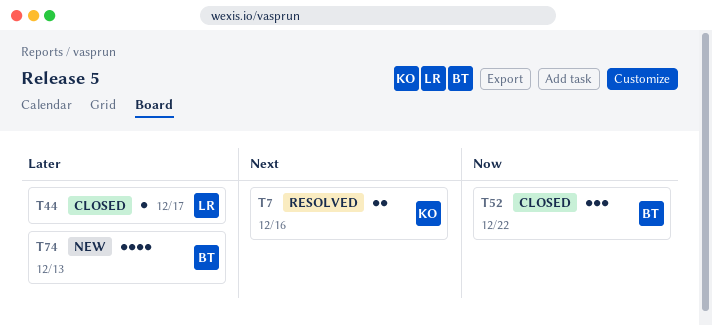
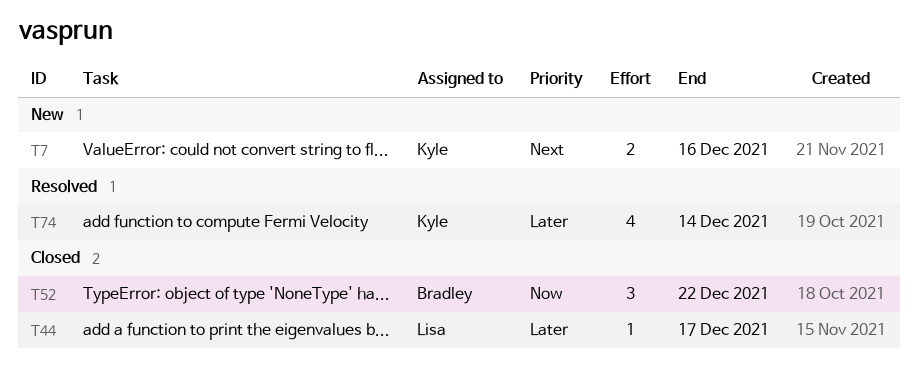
T7, status: Resolved -> New
T74, status: New -> Resolved
T74, owner: Bradley -> Kyle
T74, due: Dec 13 -> Dec 14

